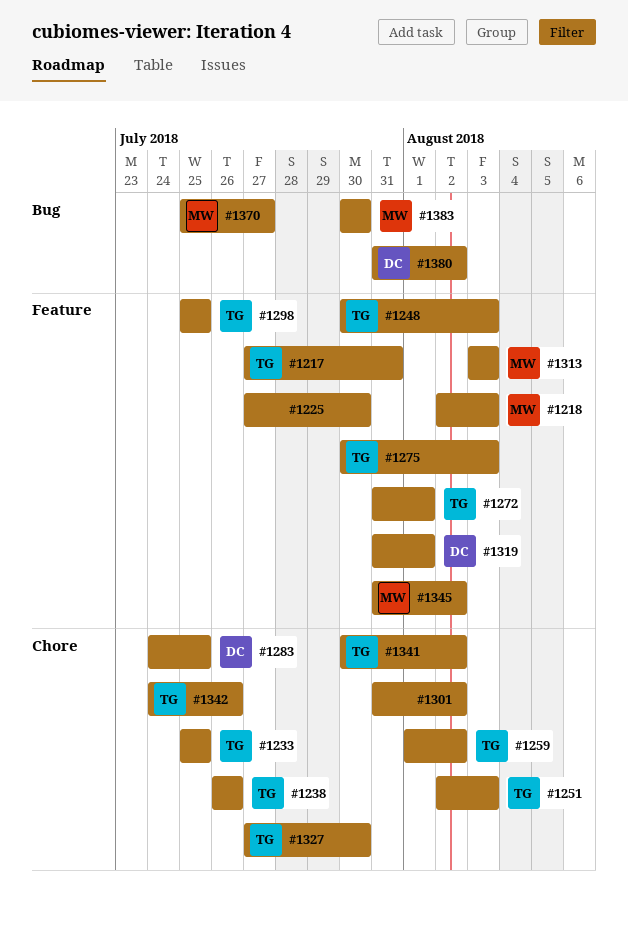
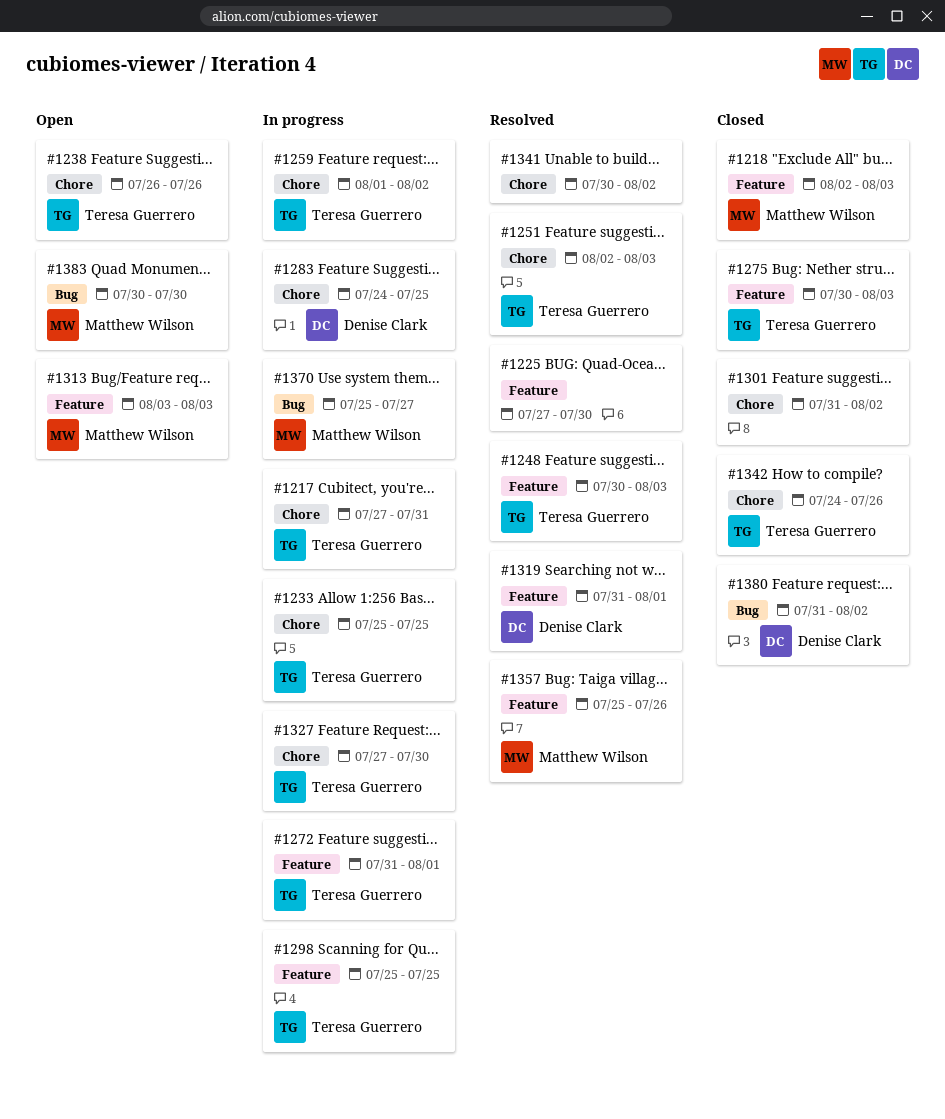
#1217, label: Feature -> Chore
#1341, owner: Teresa Guerrero -> none
#1345: present -> none
#1357: none -> present

